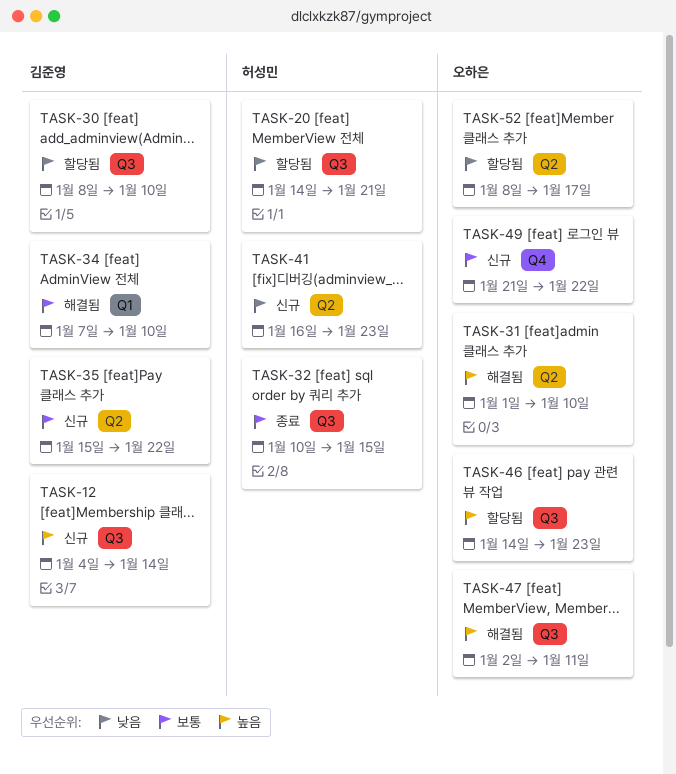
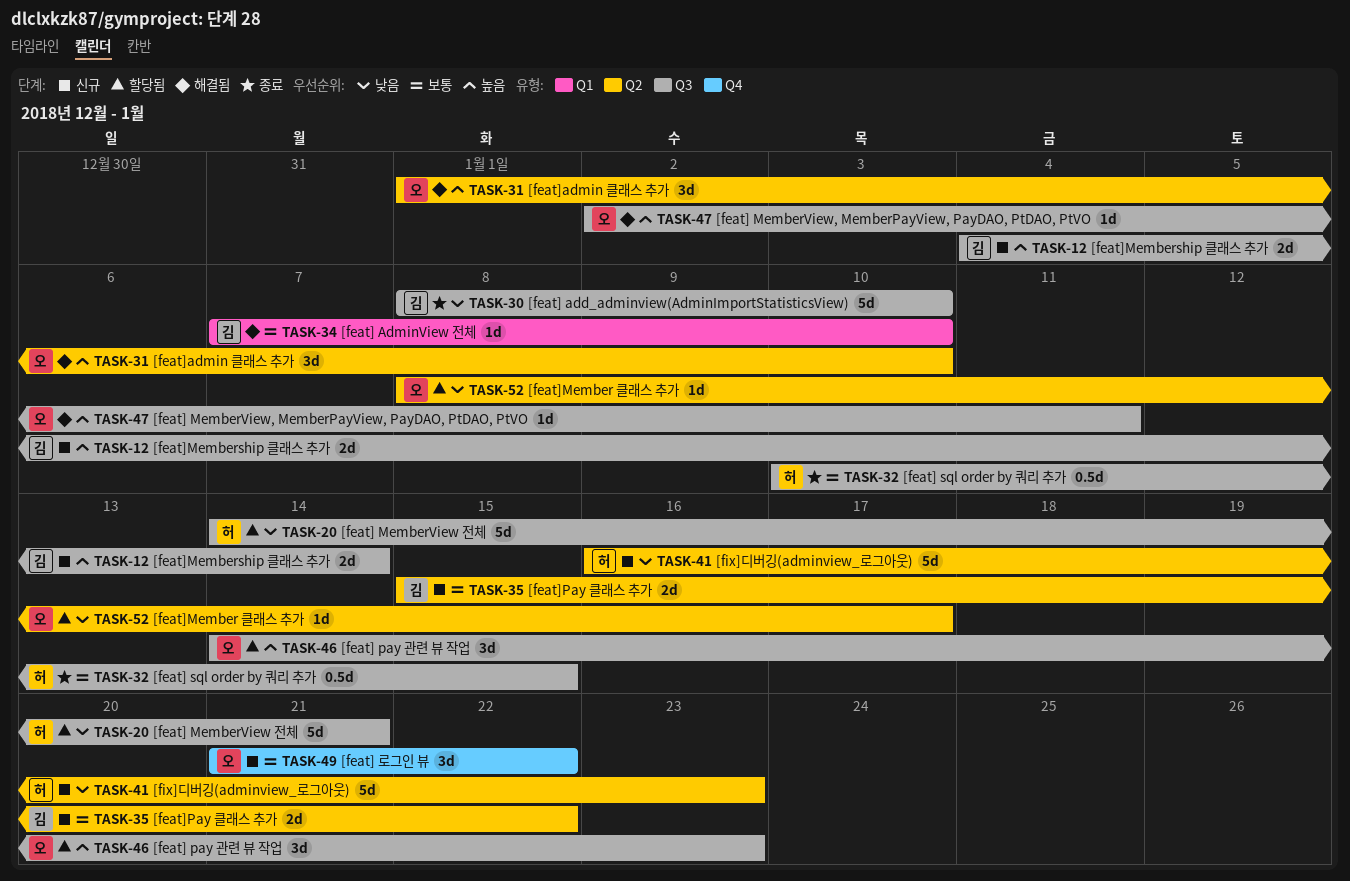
TASK-30, status: 할당됨 -> 종료

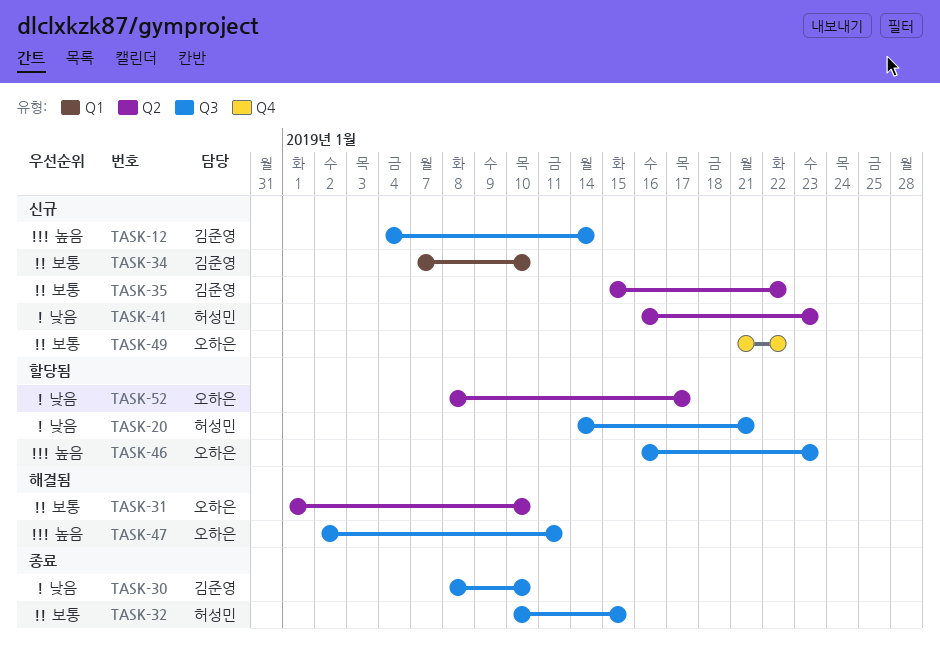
TASK-31, priority: 높음 -> 보통
TASK-34, status: 해결됨 -> 신규
TASK-46, start: Jan 14 -> Jan 16

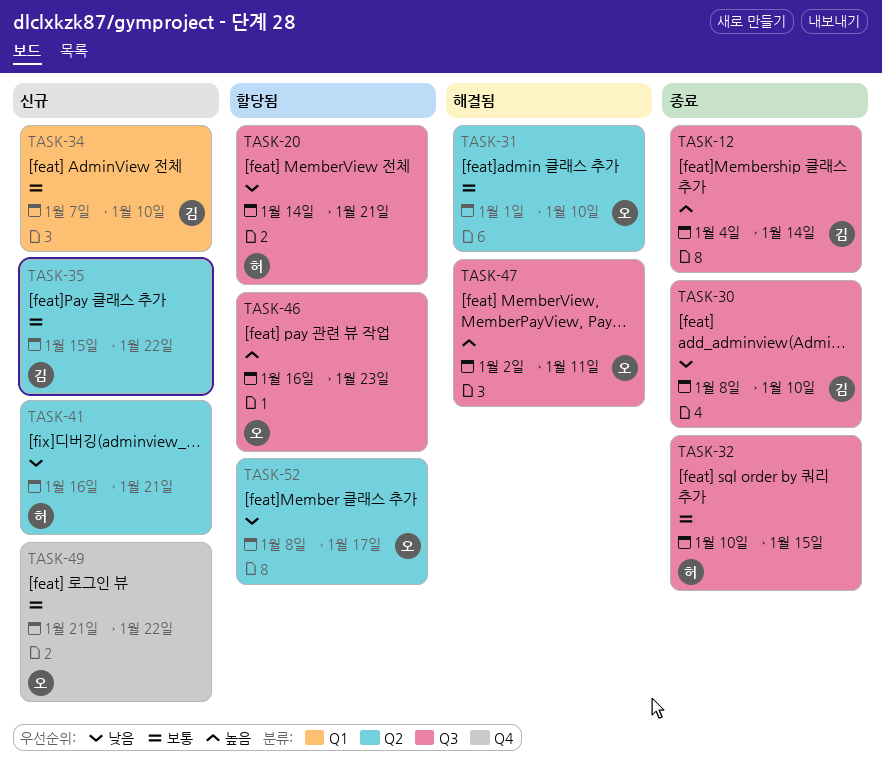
TASK-12, status: 신규 -> 종료
TASK-41, due: Jan 23 -> Jan 21

